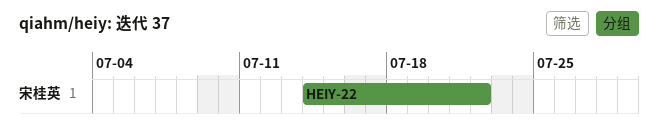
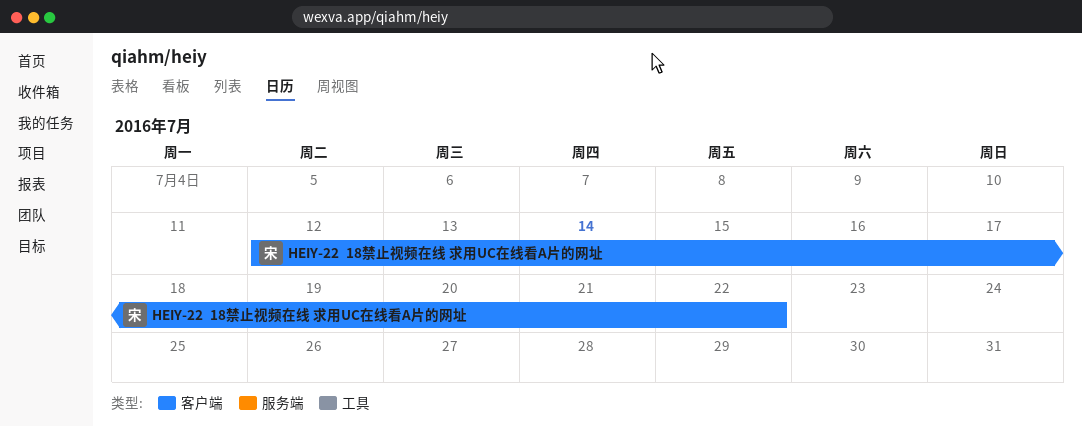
HEIY-22, start: Jul 14 -> Jul 12

